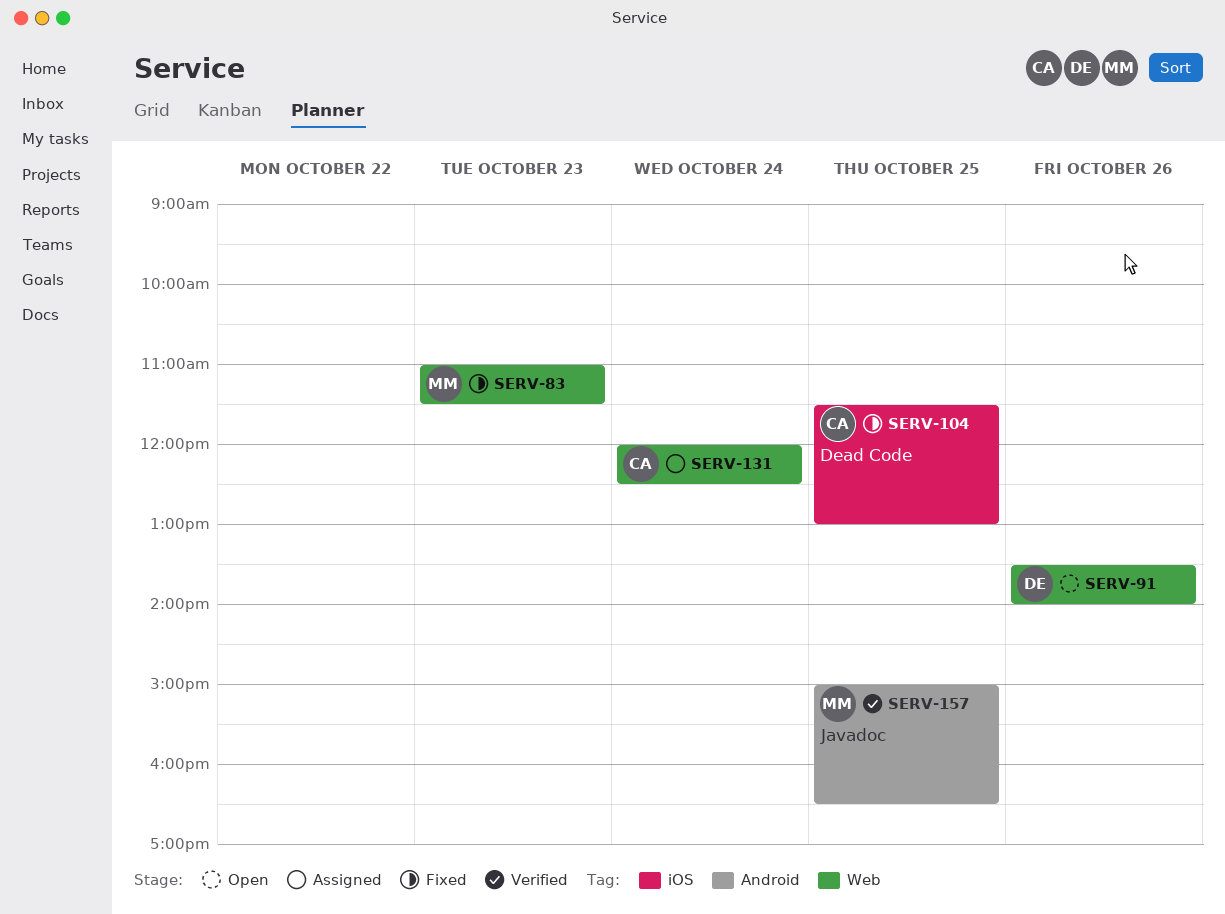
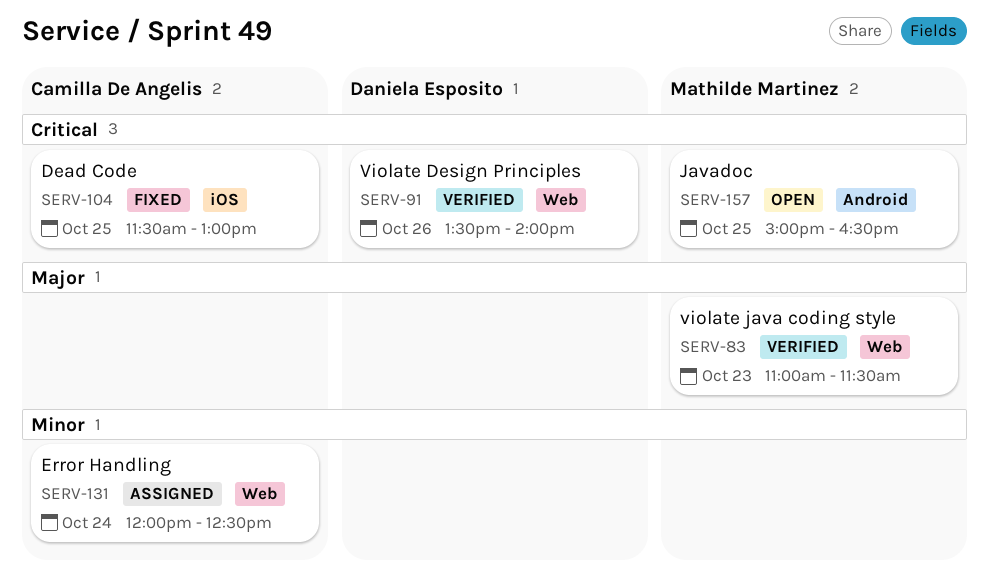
SERV-83, status: Fixed -> Verified
SERV-91, status: Open -> Verified
SERV-157, status: Verified -> Open

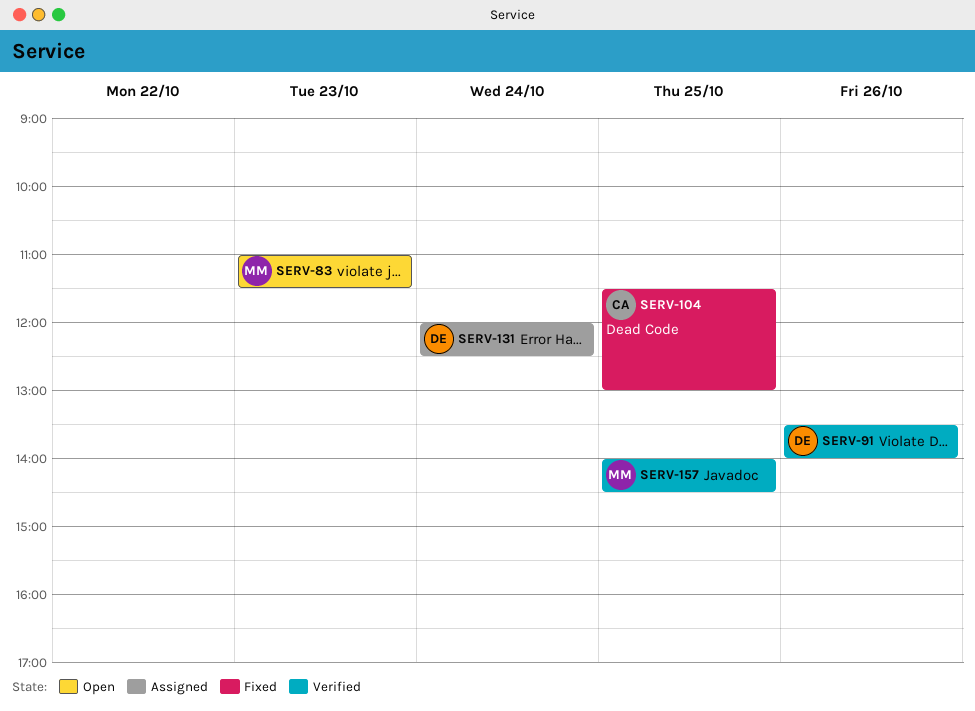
SERV-83, status: Verified -> Open
SERV-131, owner: Camilla De Angelis -> Daniela Esposito
SERV-157, status: Open -> Verified
SERV-157, begins: 15:00 -> 14:00
SERV-157, ends: 16:30 -> 14:30

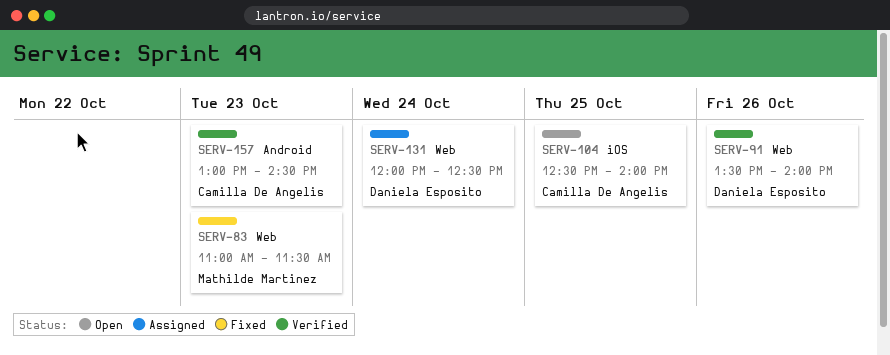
SERV-83, status: Open -> Fixed
SERV-104, status: Fixed -> Open
SERV-104, begins: 11:30 -> 12:30
SERV-104, ends: 13:00 -> 14:00
SERV-157, owner: Mathilde Martinez -> Camilla De Angelis
SERV-157, day: Oct 25 -> Oct 23
SERV-157, begins: 14:00 -> 13:00

